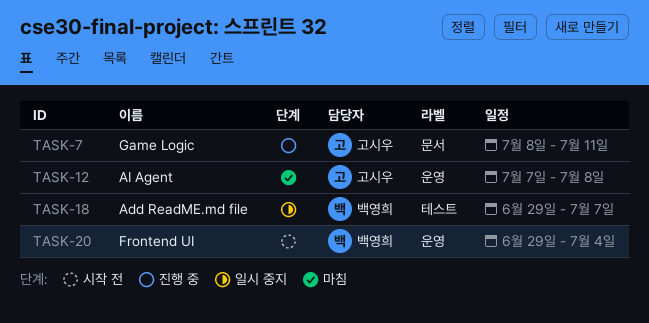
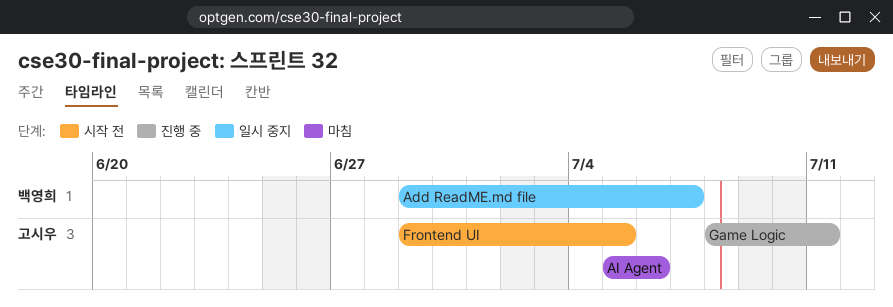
AI Agent, start: Jul 7 -> Jul 5
AI Agent, due: Jul 8 -> Jul 6
Frontend UI, owner: 백영희 -> 고시우
Frontend UI, due: Jul 4 -> Jul 5

